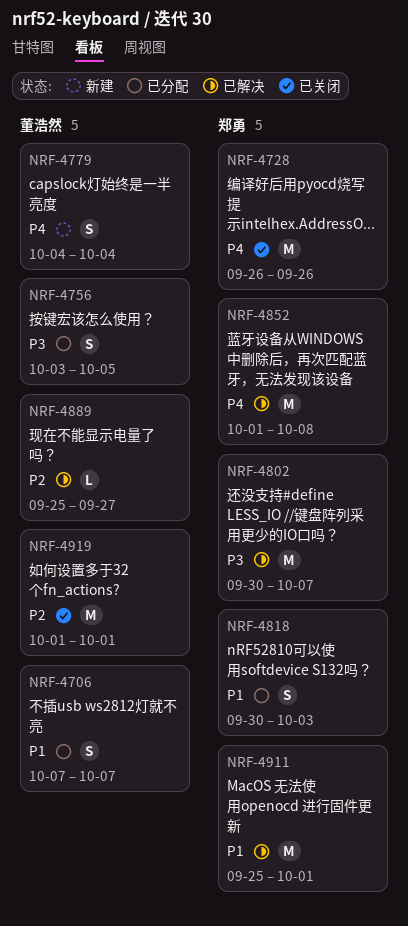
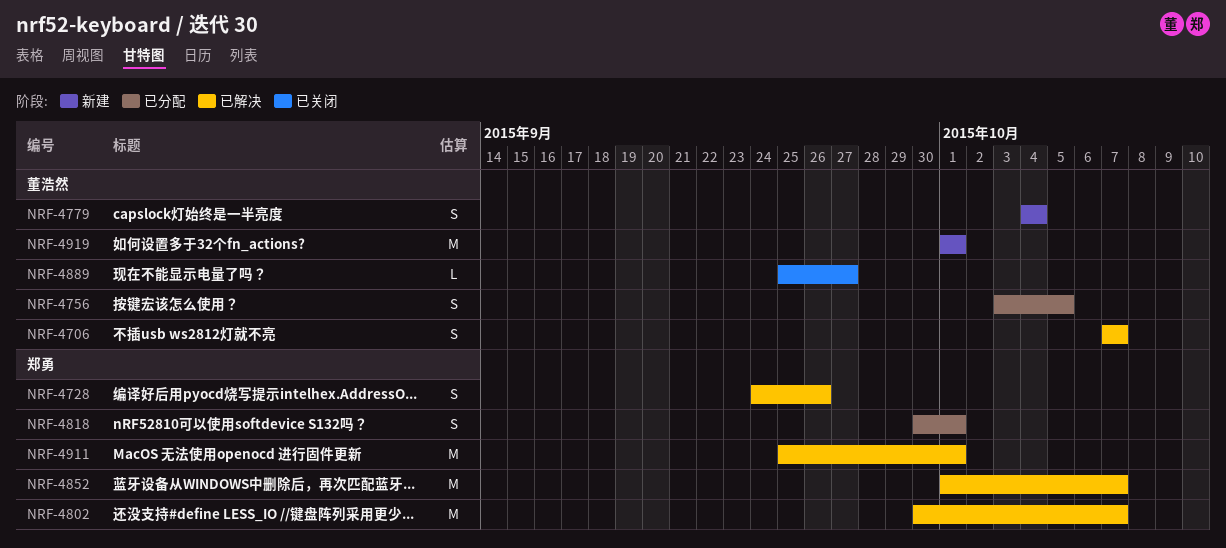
NRF-4706, status: 已分配 -> 已解决
NRF-4728, status: 已关闭 -> 已解决
NRF-4728, estimate: M -> S
NRF-4728, start: Sep 26 -> Sep 24
NRF-4818, due: Oct 3 -> Oct 1
NRF-4852, due: Oct 8 -> Oct 7
NRF-4889, status: 已解决 -> 已关闭
NRF-4919, status: 已关闭 -> 新建

